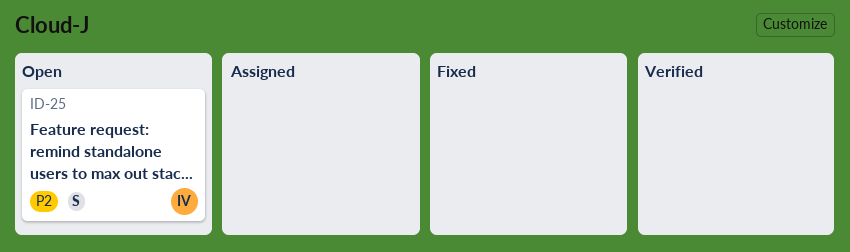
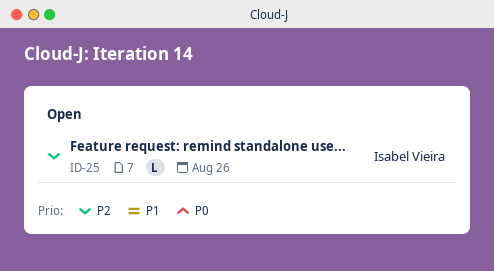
ID-25, estimate: S -> L

